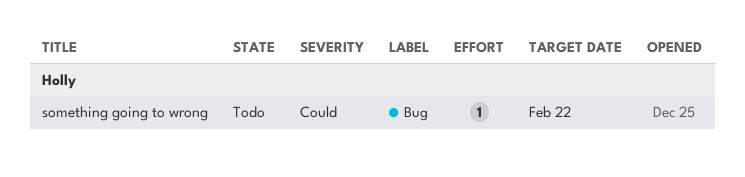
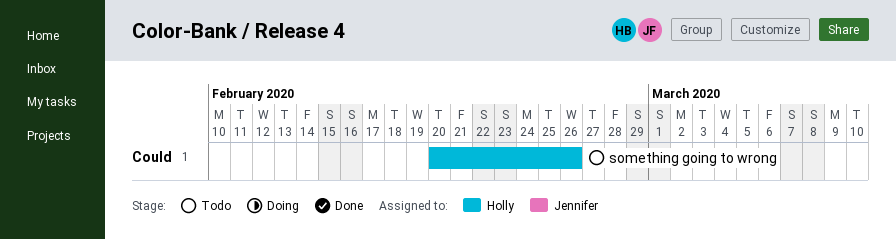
something going to wrong, due: Feb 22 -> Feb 26

